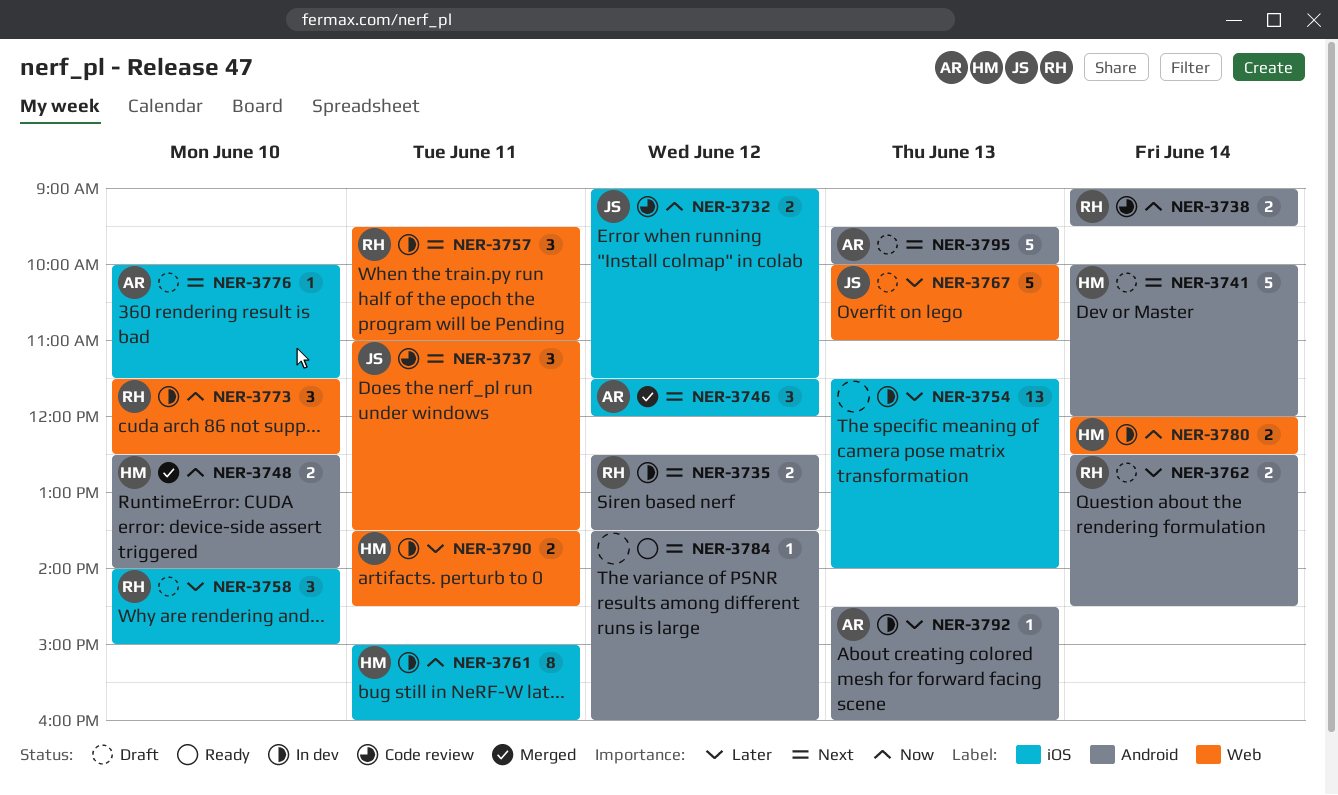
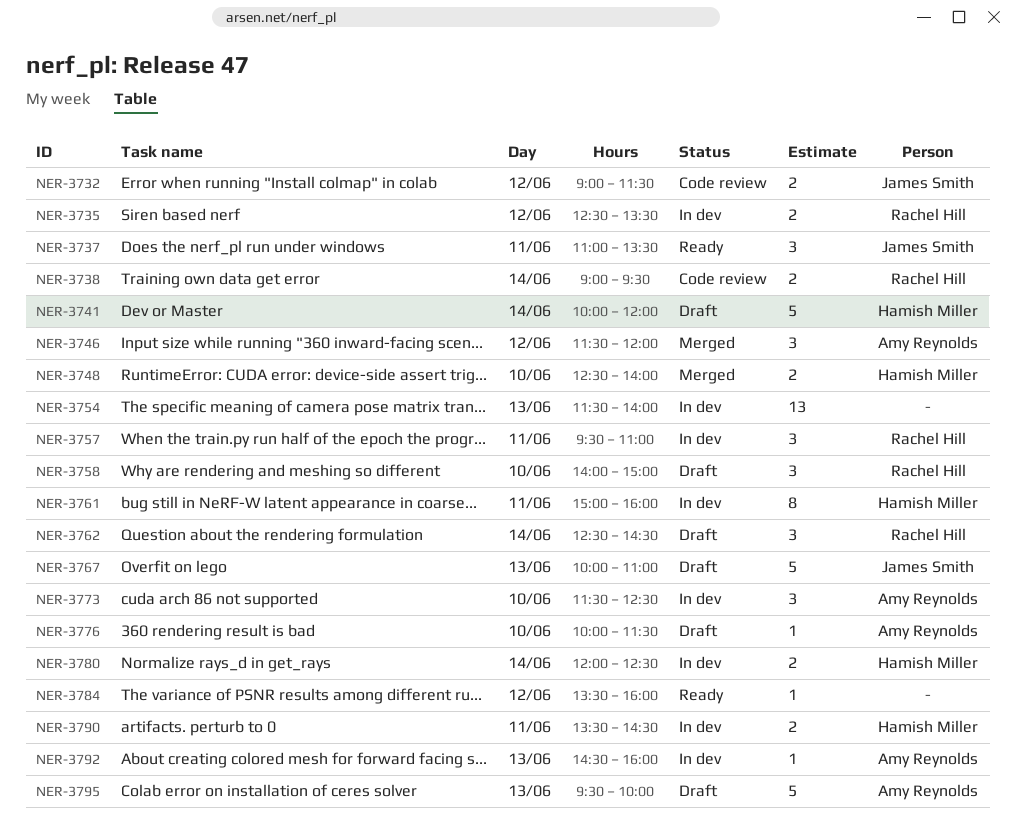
NER-3737, status: Code review -> Ready
NER-3762, estimate: 2 -> 3
NER-3773, owner: Rachel Hill -> Amy Reynolds

